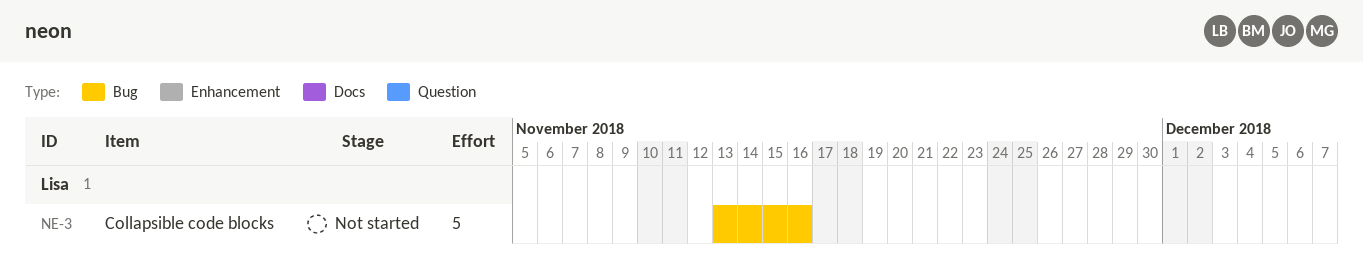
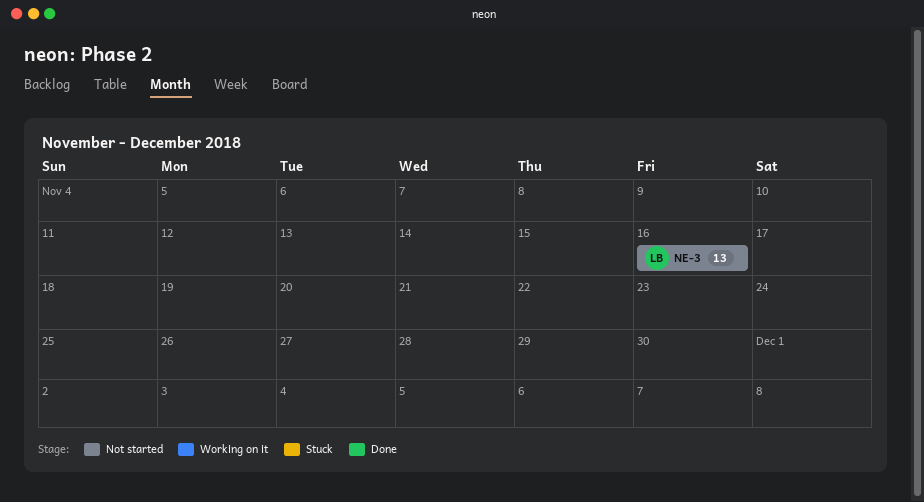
NE-3, estimate: 5 -> 13
NE-3, start: Nov 13 -> Nov 16

